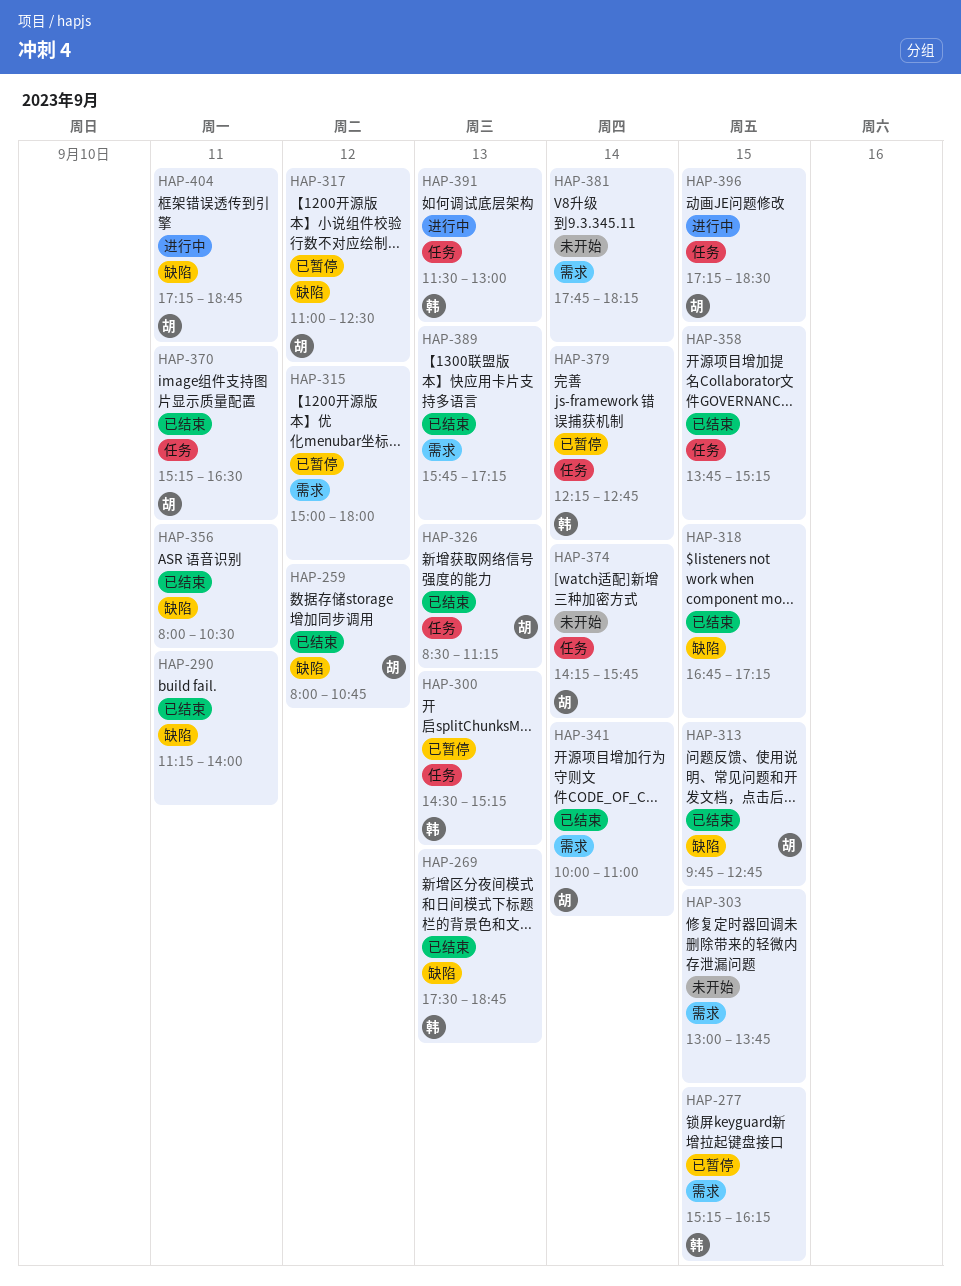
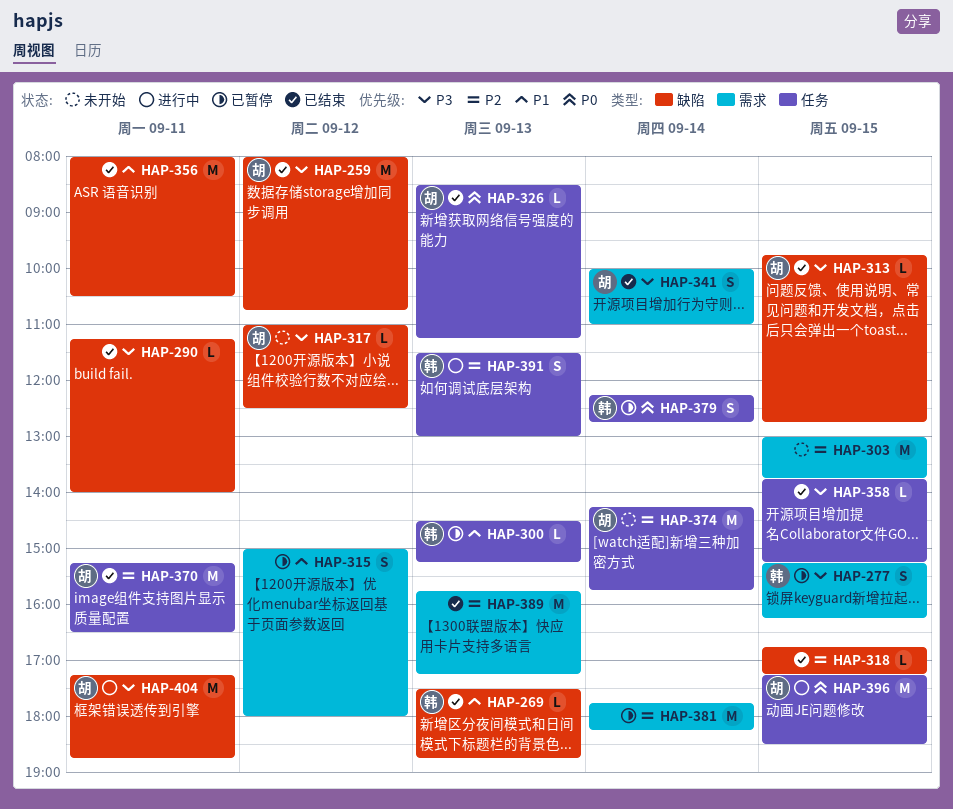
HAP-317, status: 已暂停 -> 未开始
HAP-381, status: 未开始 -> 已暂停

